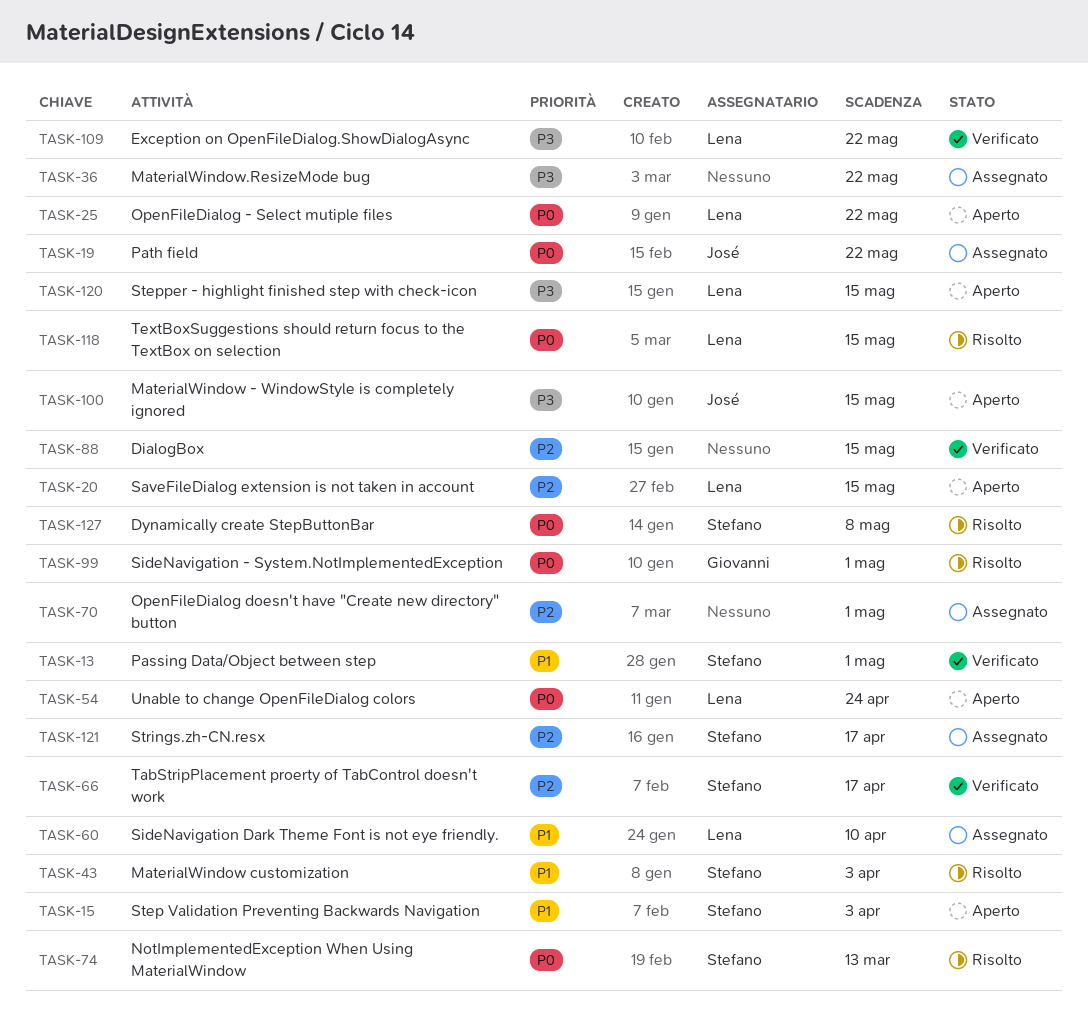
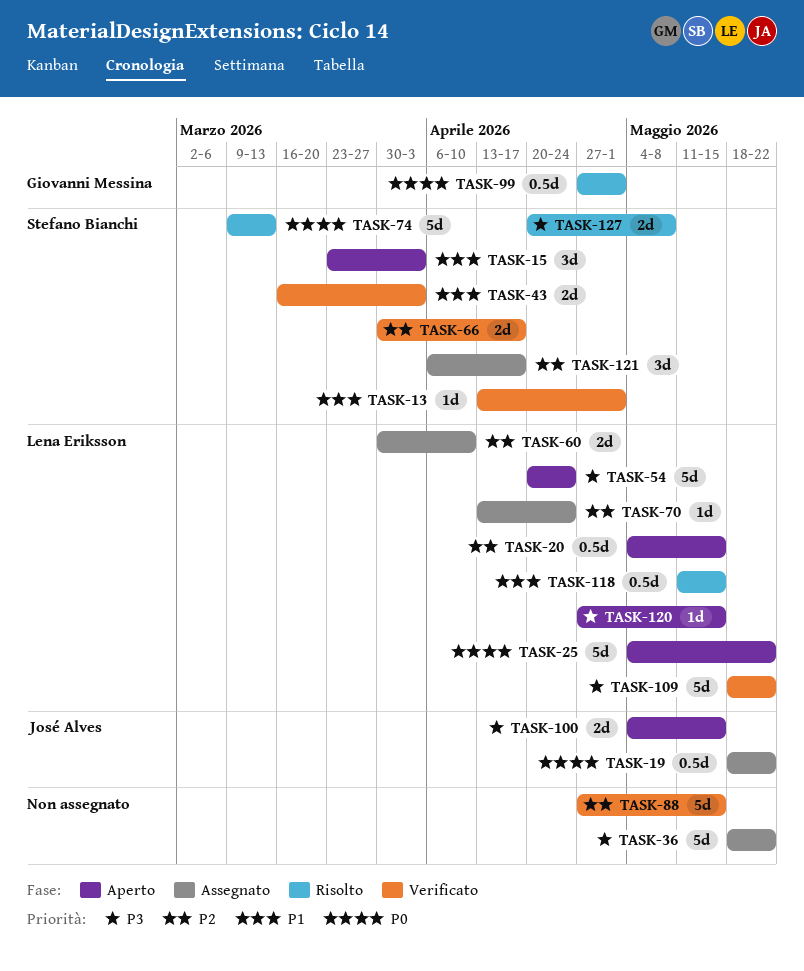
TASK-43, status: Risolto -> Verificato
TASK-54, priority: P0 -> P3
TASK-60, priority: P1 -> P2
TASK-70, owner: none -> Lena Eriksson
TASK-70, due: May 1 -> Apr 24
TASK-118, priority: P0 -> P1
TASK-127, priority: P0 -> P3

